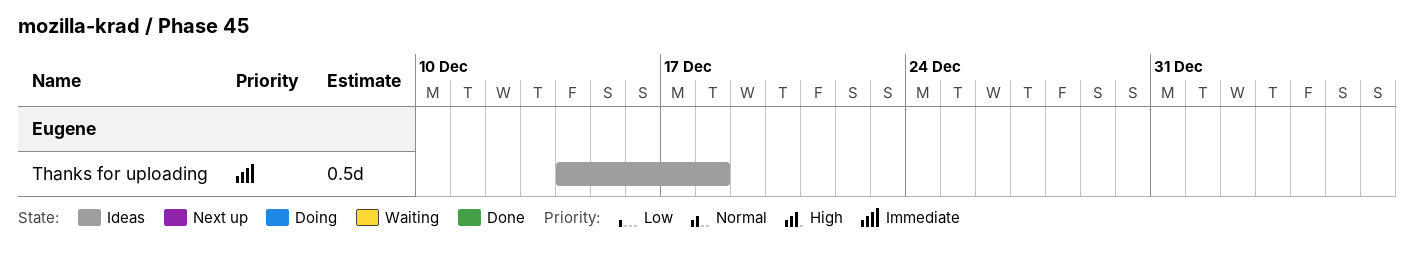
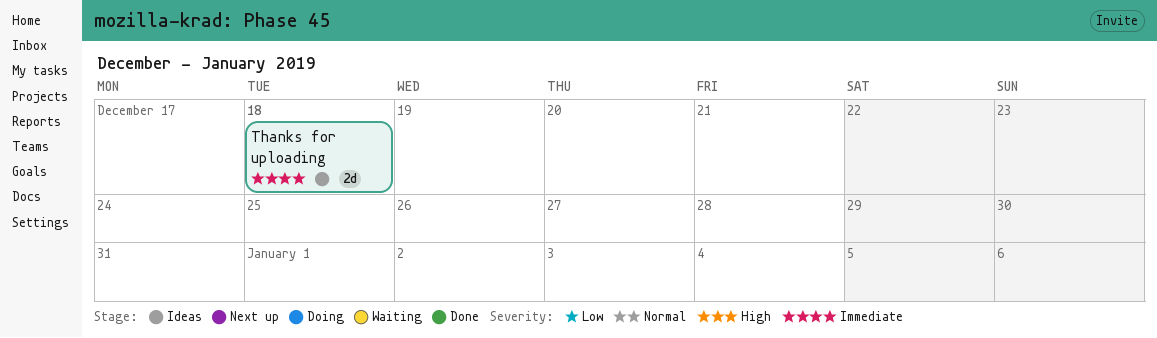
Thanks for uploading, estimate: 0.5d -> 2d

